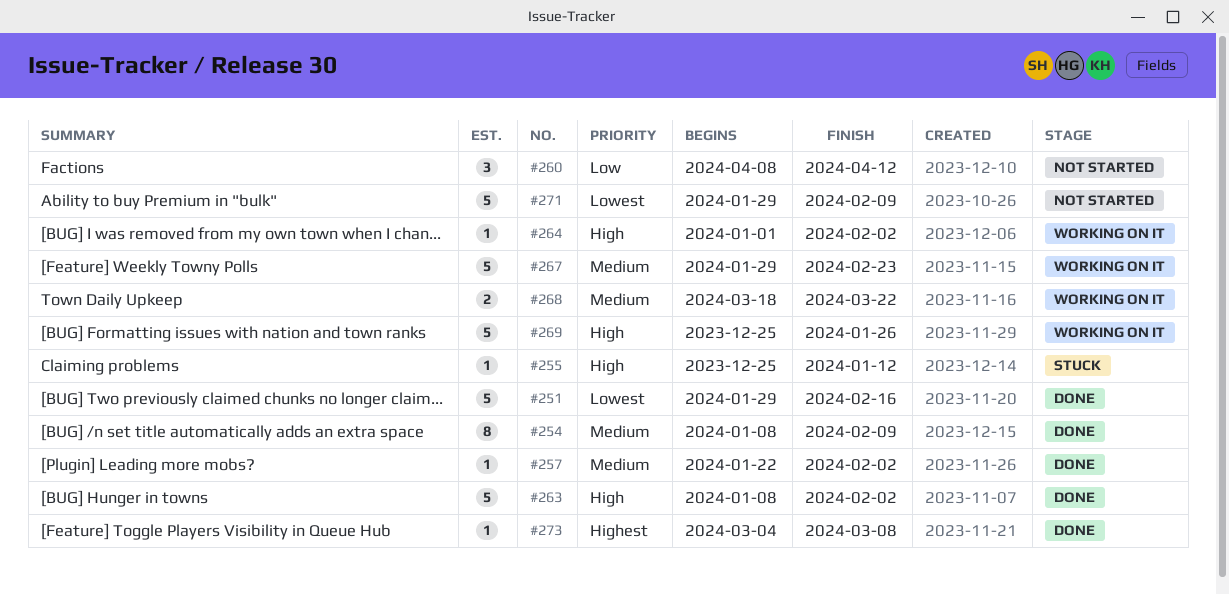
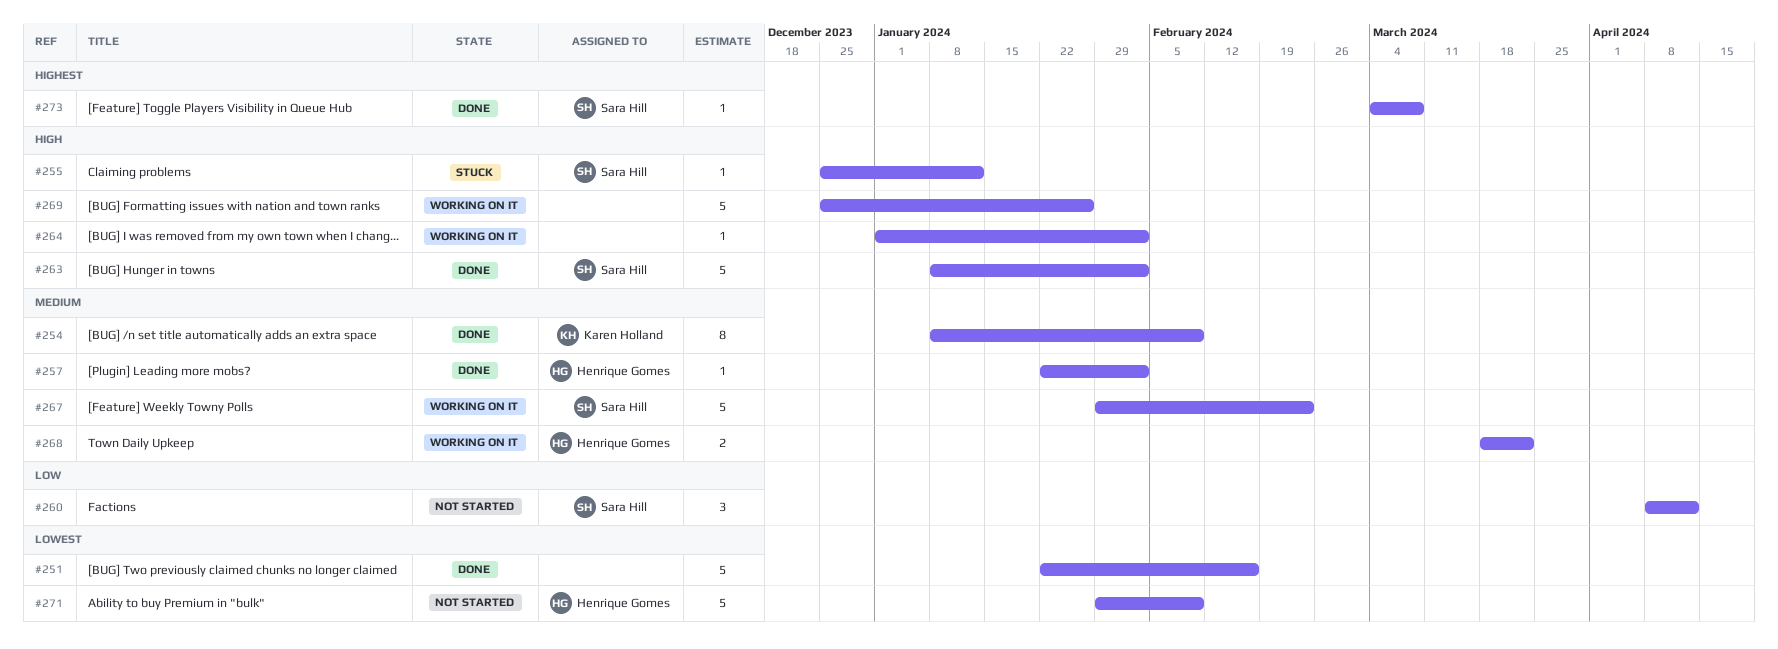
#251, start: Jan 29 -> Jan 22

